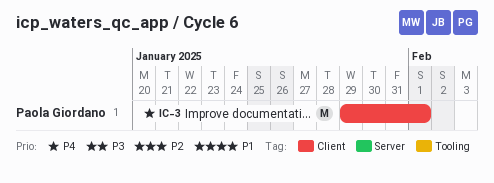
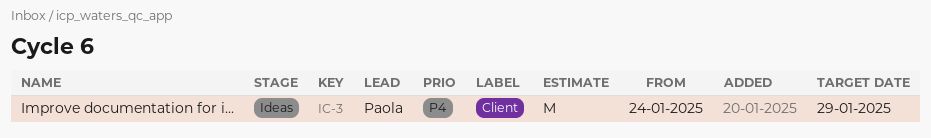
IC-3, start: Jan 29 -> Jan 24
IC-3, due: Feb 1 -> Jan 29

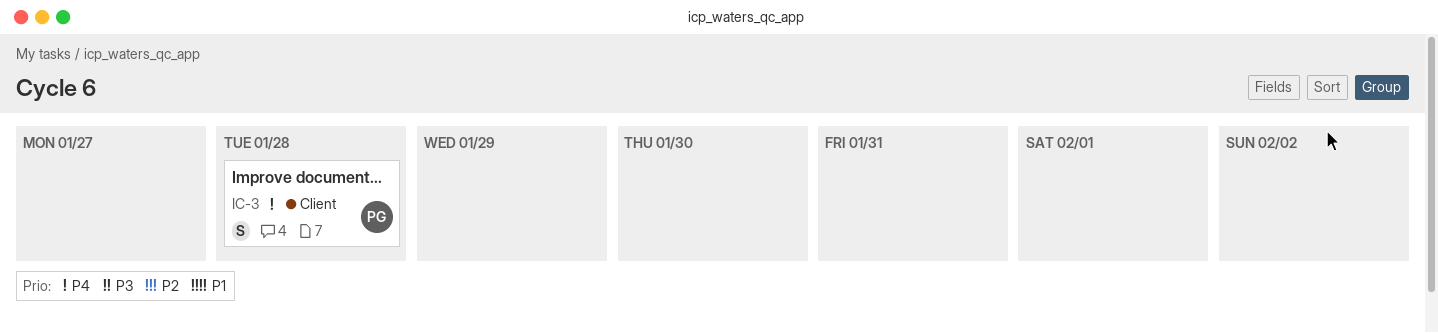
IC-3, estimate: M -> S
IC-3, due: Jan 29 -> Jan 28

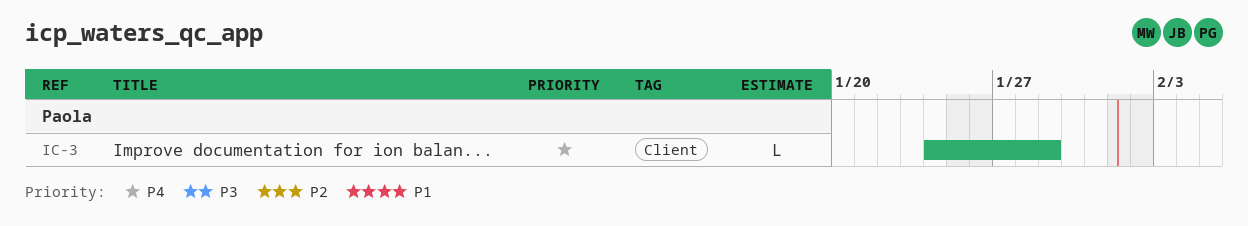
IC-3, estimate: S -> L
IC-3, due: Jan 28 -> Jan 29

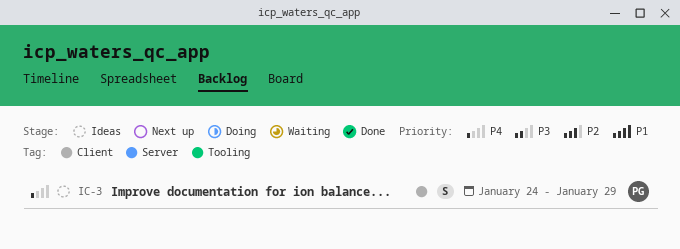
IC-3, estimate: L -> S

